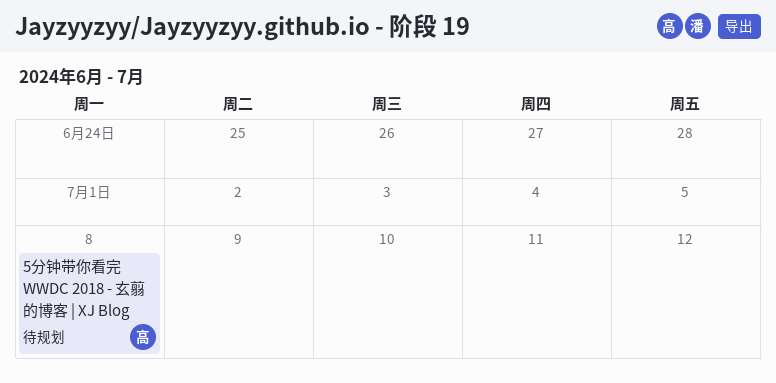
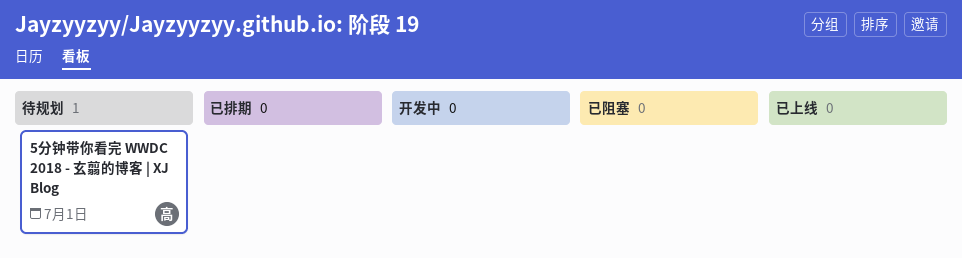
5分钟带你看完 WWDC 2018 - 玄翦的博客 | XJ Blog, due: Jul 8 -> Jul 1

